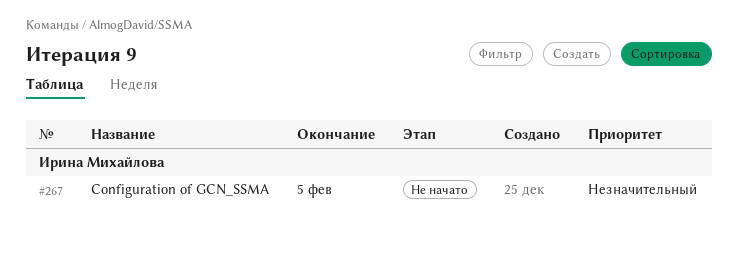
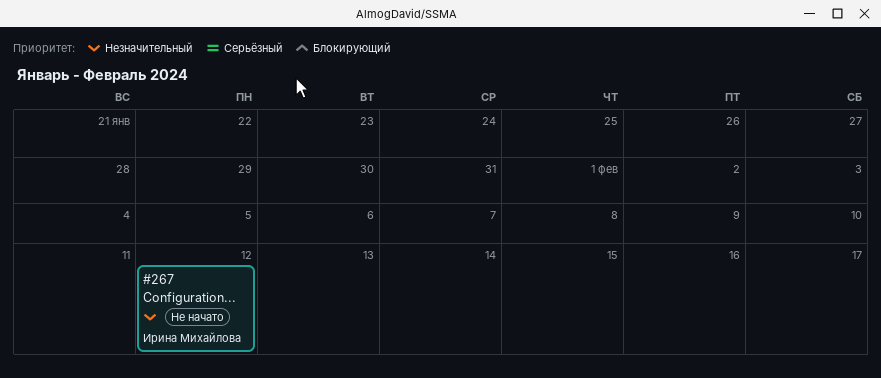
#267, due: Feb 5 -> Feb 12

